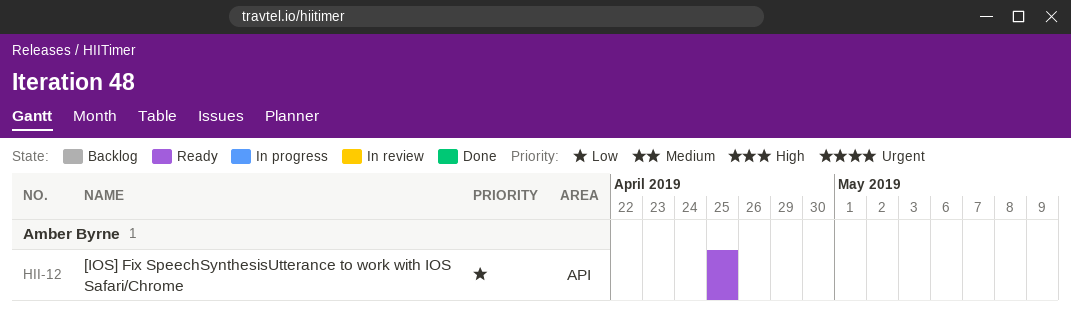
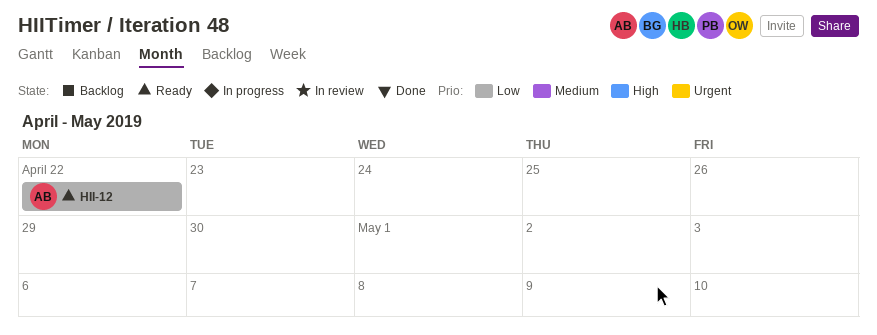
HII-12, start: Apr 25 -> Apr 22
HII-12, due: Apr 25 -> Apr 22

